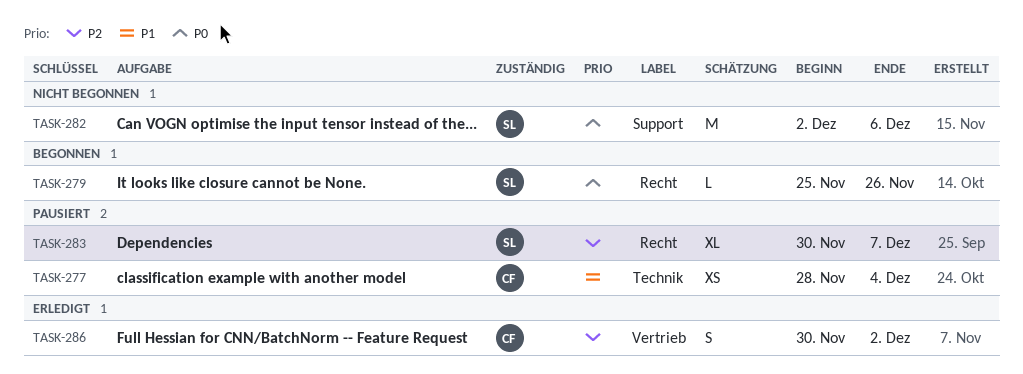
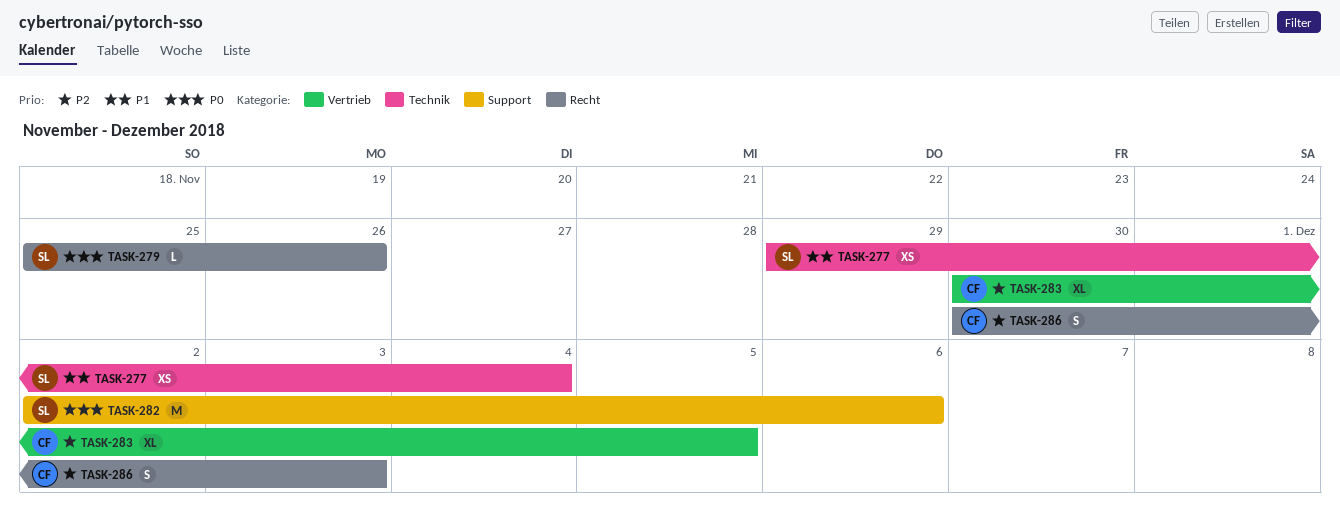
TASK-277, owner: CF -> SL
TASK-277, start: Nov 28 -> Nov 29
TASK-283, owner: SL -> CF
TASK-283, label: Recht -> Vertrieb
TASK-283, due: Dec 7 -> Dec 5
TASK-286, label: Vertrieb -> Recht
TASK-286, due: Dec 2 -> Dec 3

